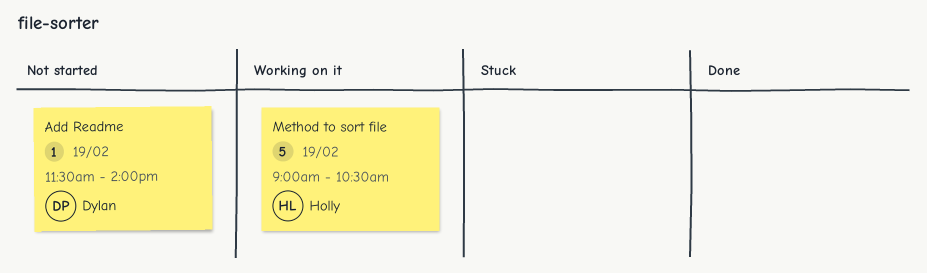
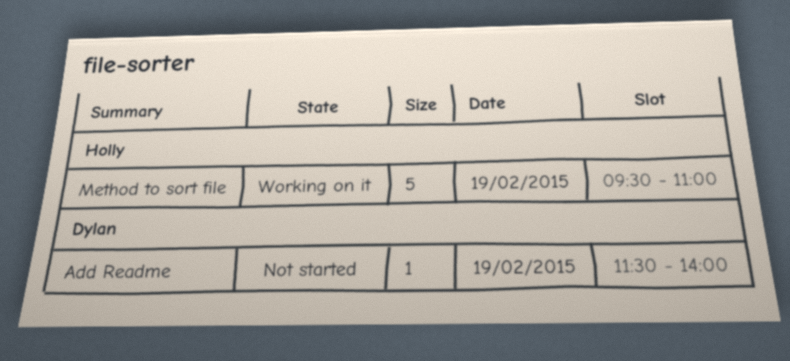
Method to sort file, begins: 09:00 -> 09:30
Method to sort file, ends: 10:30 -> 11:00

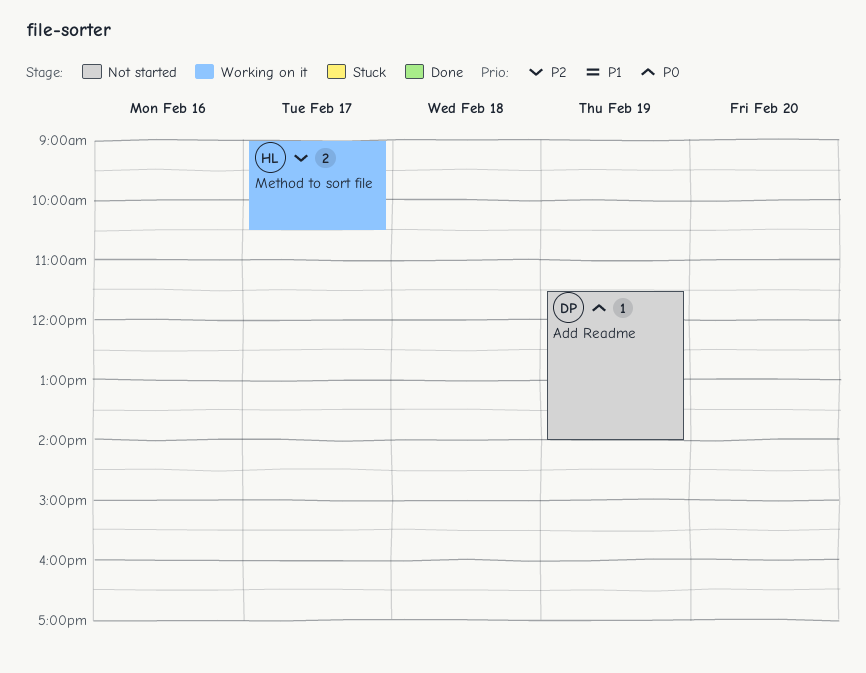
Method to sort file, estimate: 5 -> 2
Method to sort file, day: Feb 19 -> Feb 17
Method to sort file, begins: 09:30 -> 09:00
Method to sort file, ends: 11:00 -> 10:30

